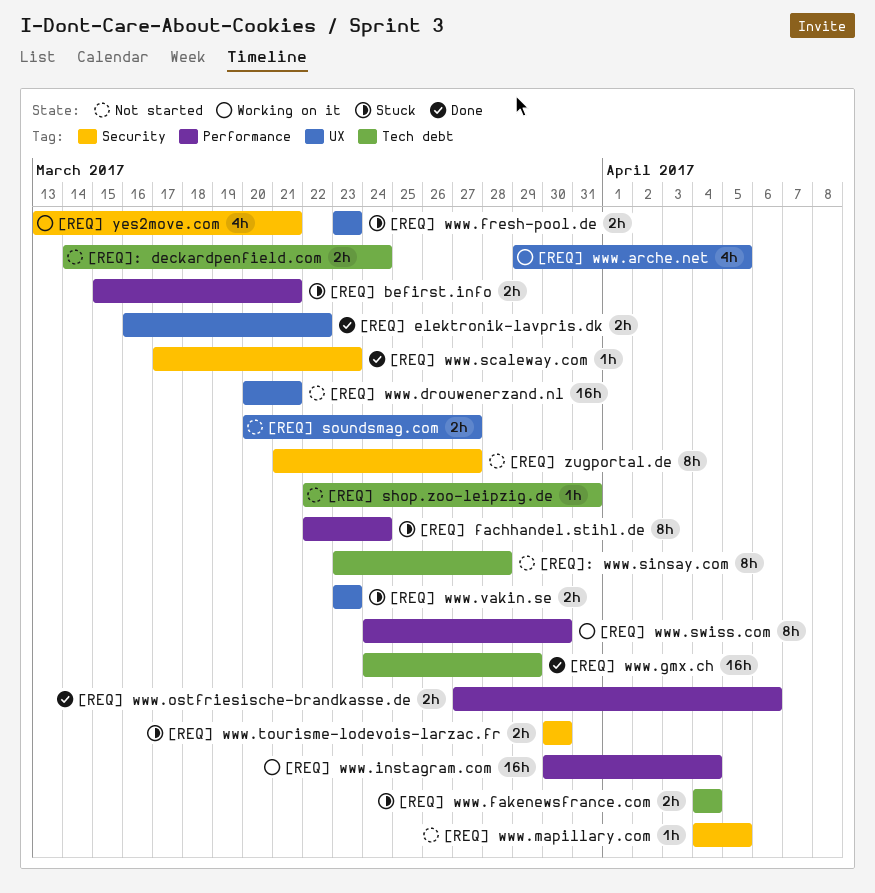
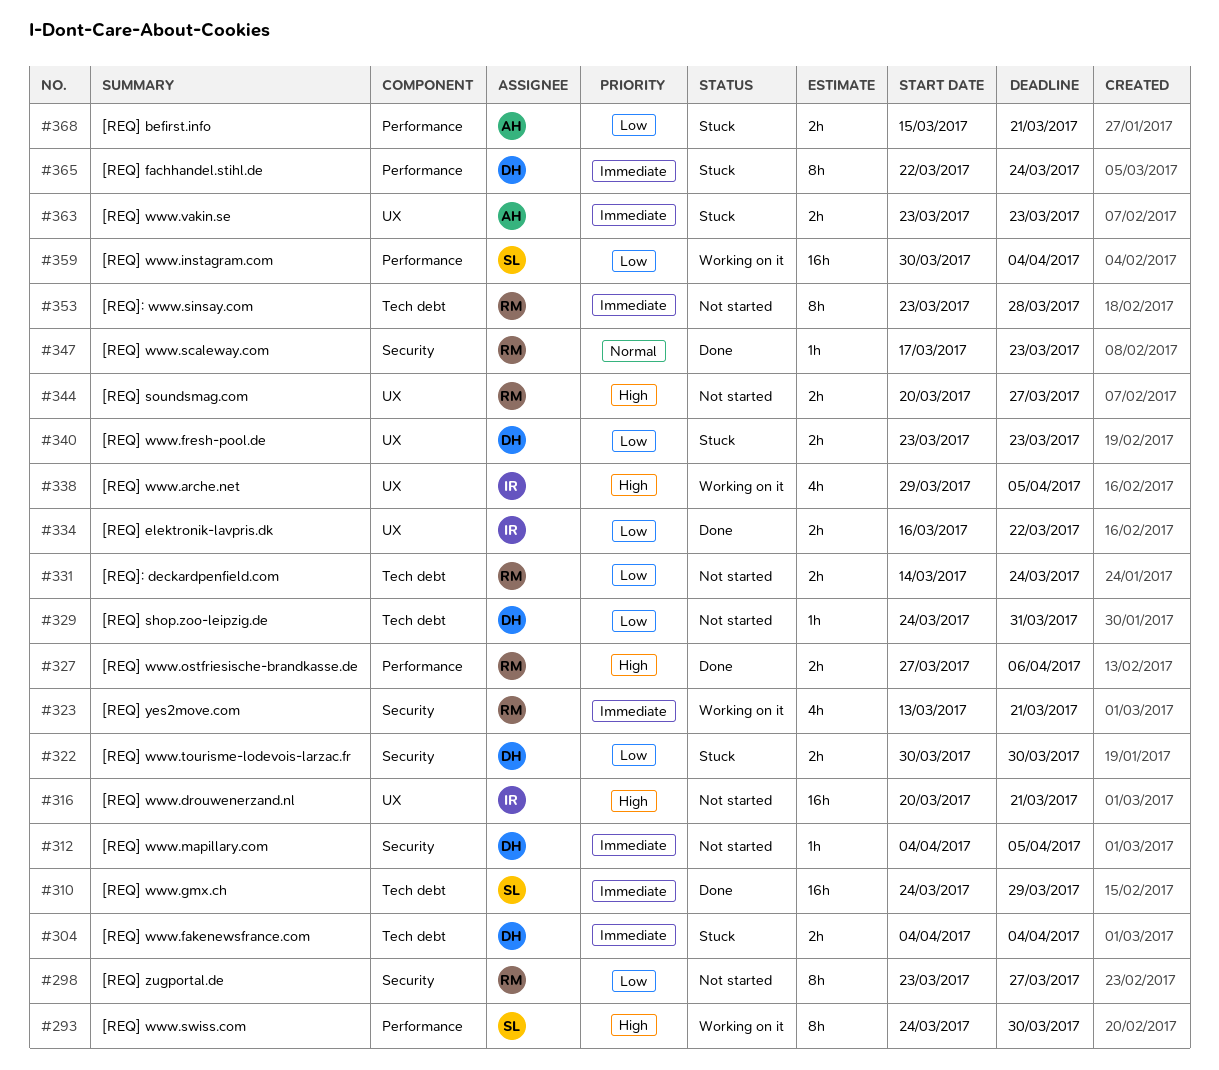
[REQ] shop.zoo-leipzig.de, start: Mar 22 -> Mar 24
[REQ] zugportal.de, start: Mar 21 -> Mar 23

